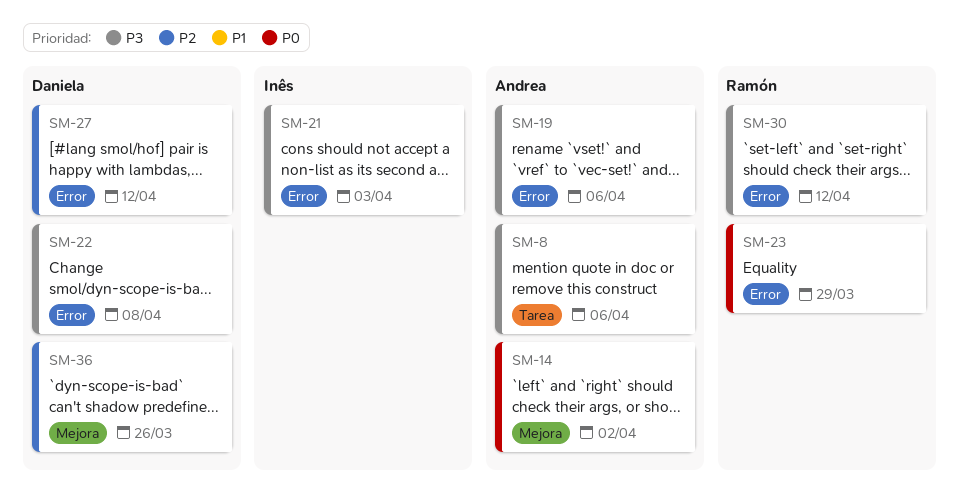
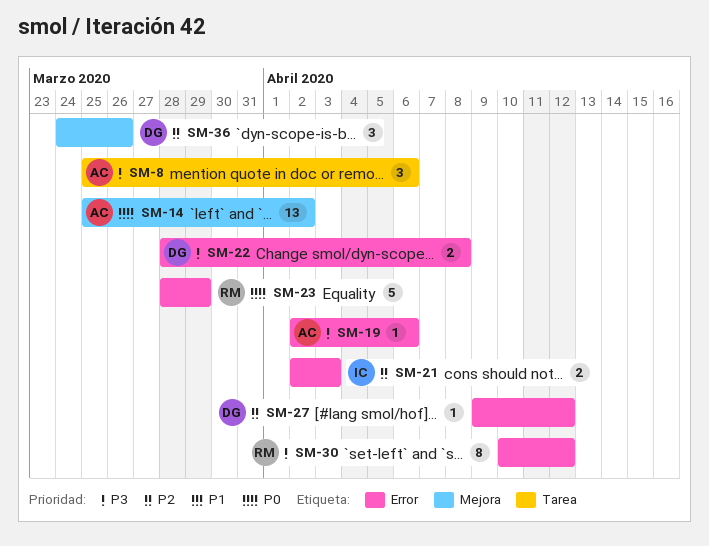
SM-21, priority: P3 -> P2

